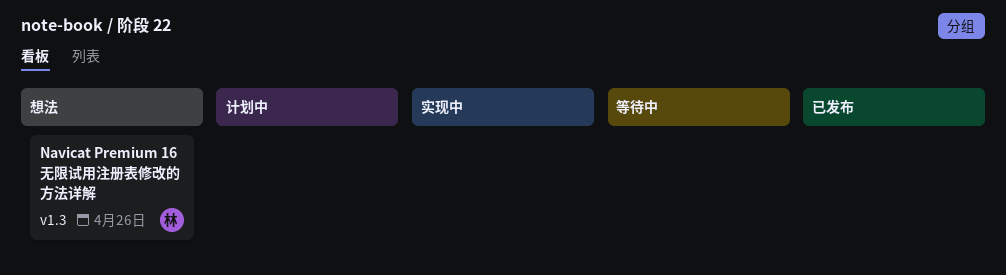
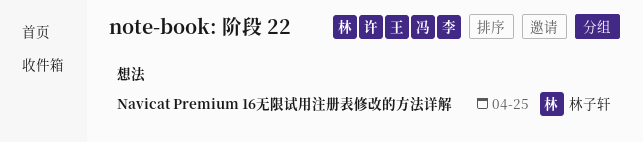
Navicat Premium 16无限试用注册表修改的方法详解, due: Apr 26 -> Apr 25

